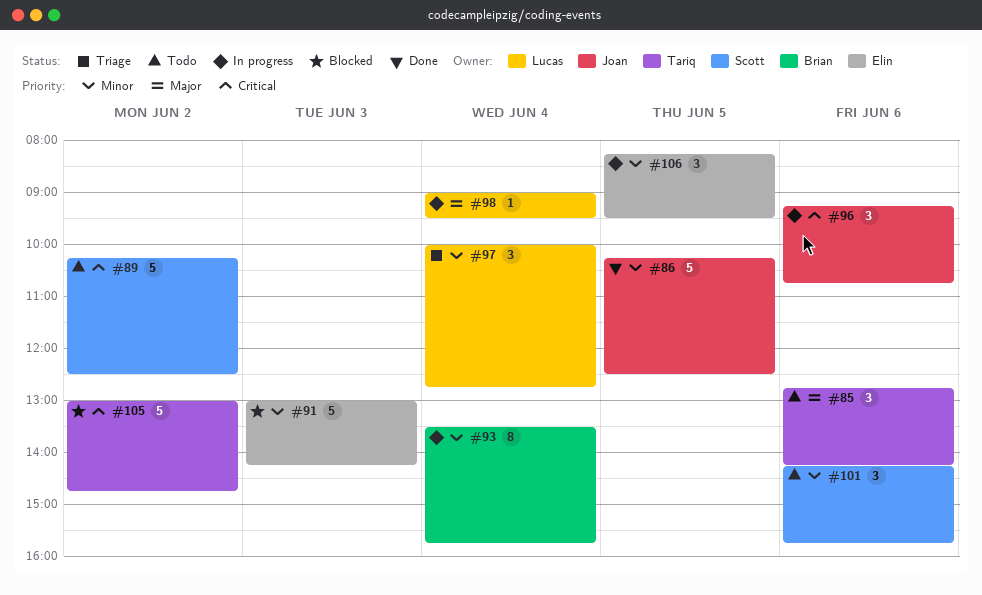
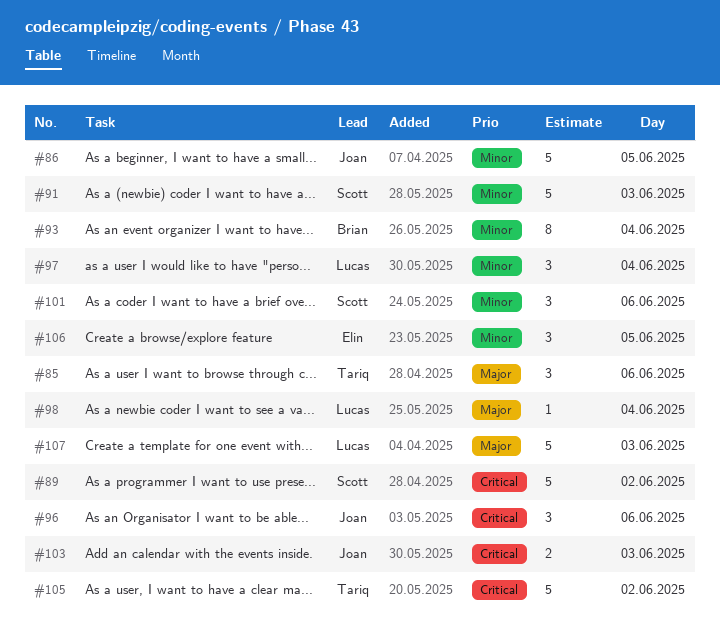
#91, owner: Elin -> Scott
#103: none -> present
#107: none -> present

